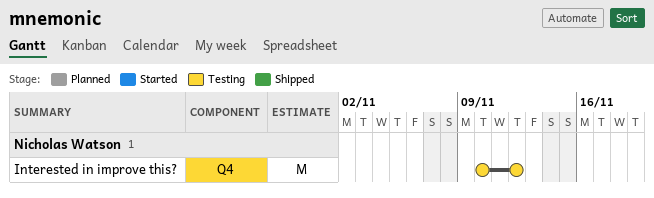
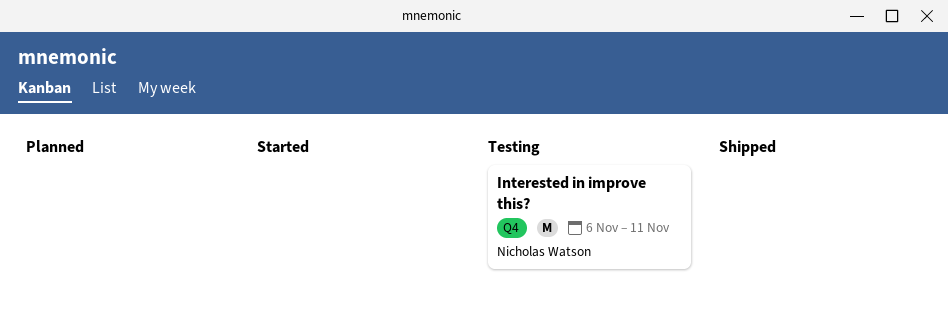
Interested in improve this?, start: Nov 10 -> Nov 6
Interested in improve this?, due: Nov 12 -> Nov 11

